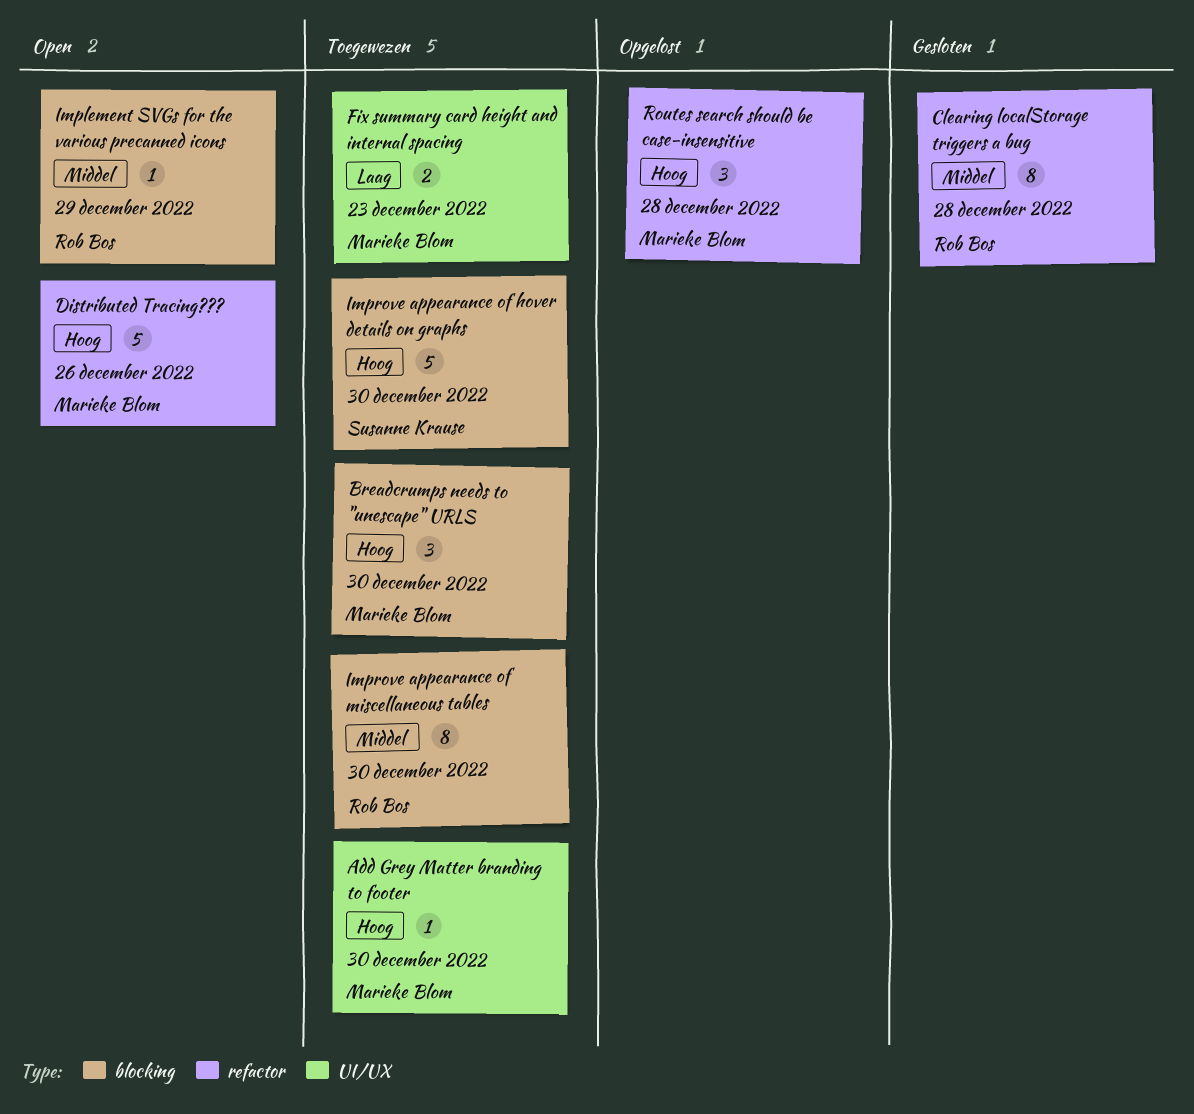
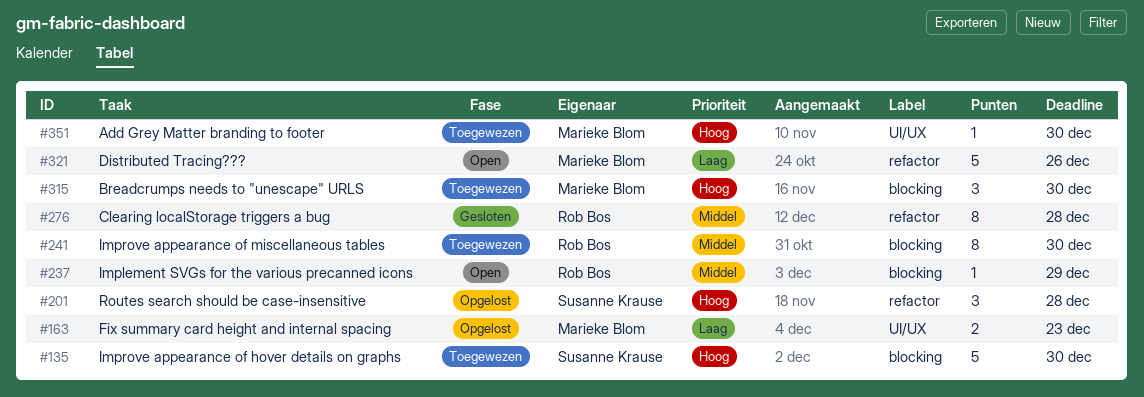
Distributed Tracing???, priority: Hoog -> Laag
Fix summary card height and internal spacing, status: Toegewezen -> Opgelost
Routes search should be case-insensitive, owner: Marieke Blom -> Susanne Krause

